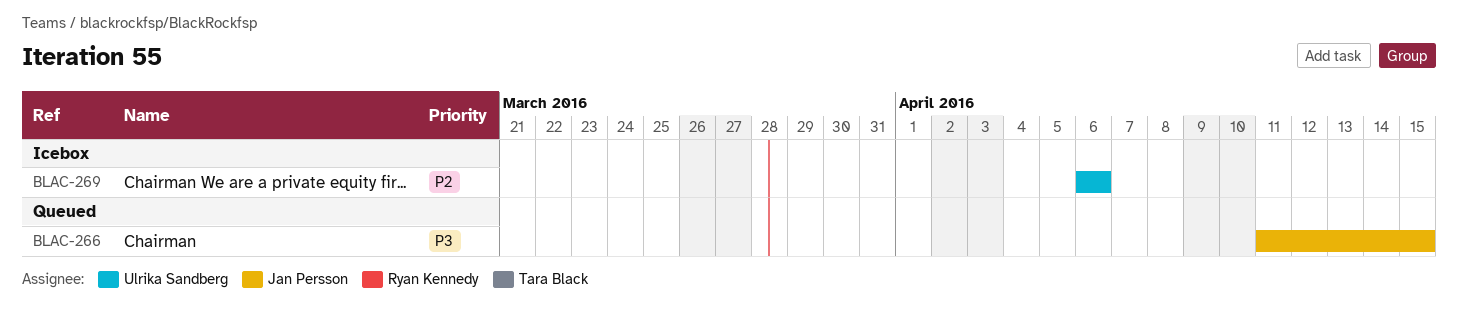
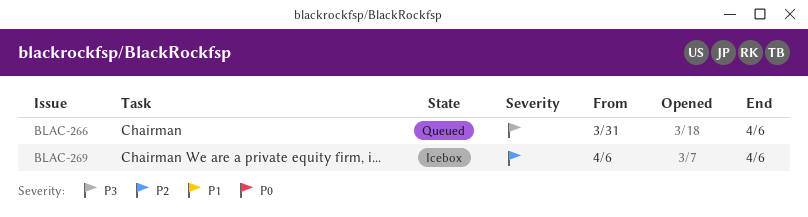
BLAC-266, start: Apr 11 -> Mar 31
BLAC-266, due: Apr 15 -> Apr 6

